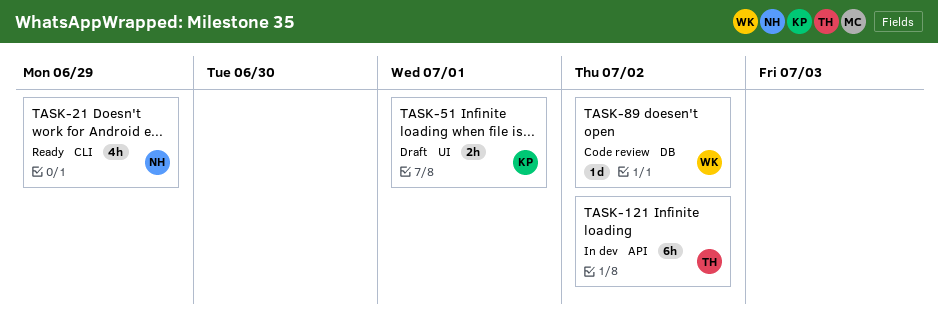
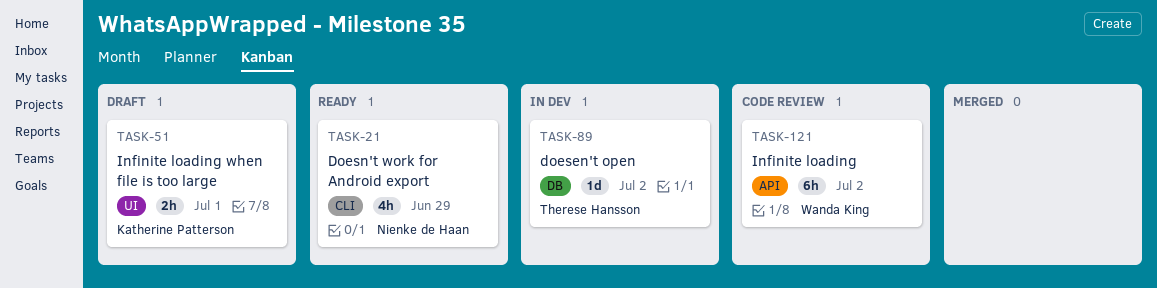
TASK-89, status: Code review -> In dev
TASK-89, owner: Wanda King -> Therese Hansson
TASK-121, status: In dev -> Code review
TASK-121, owner: Therese Hansson -> Wanda King

